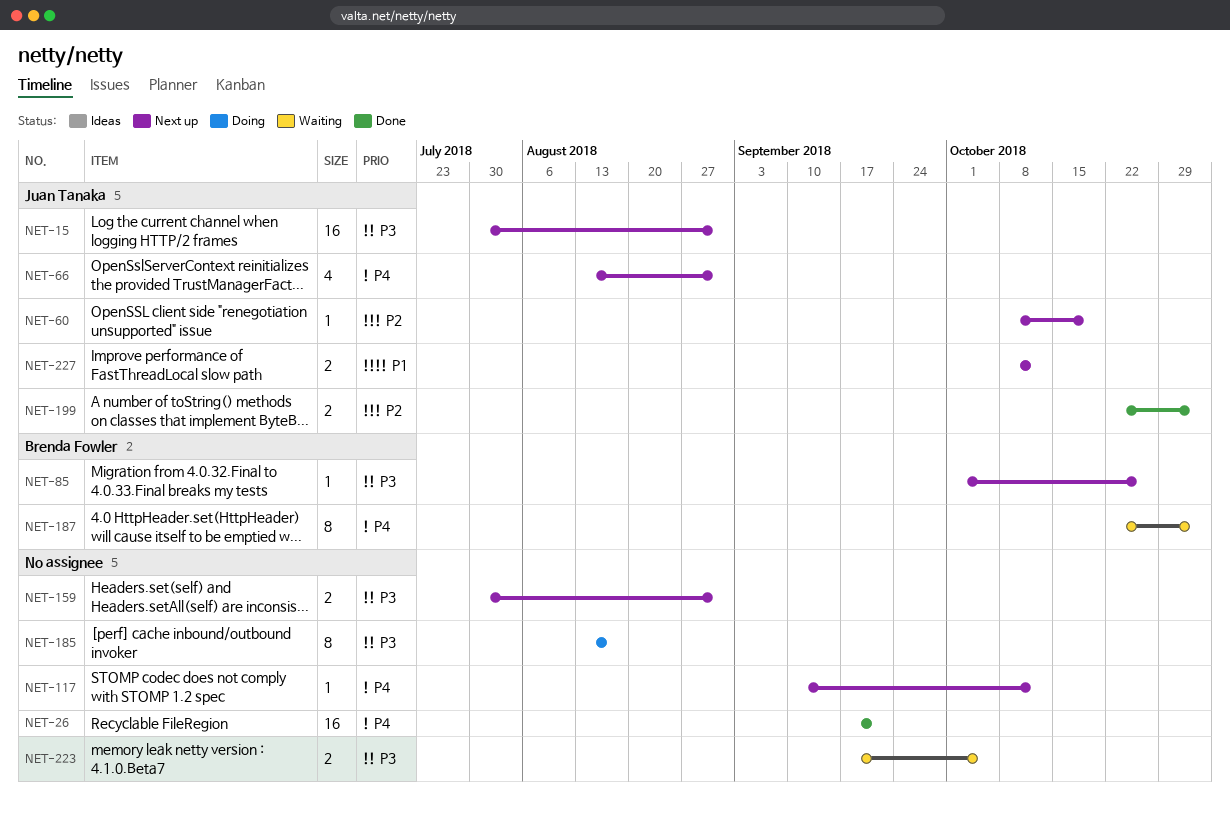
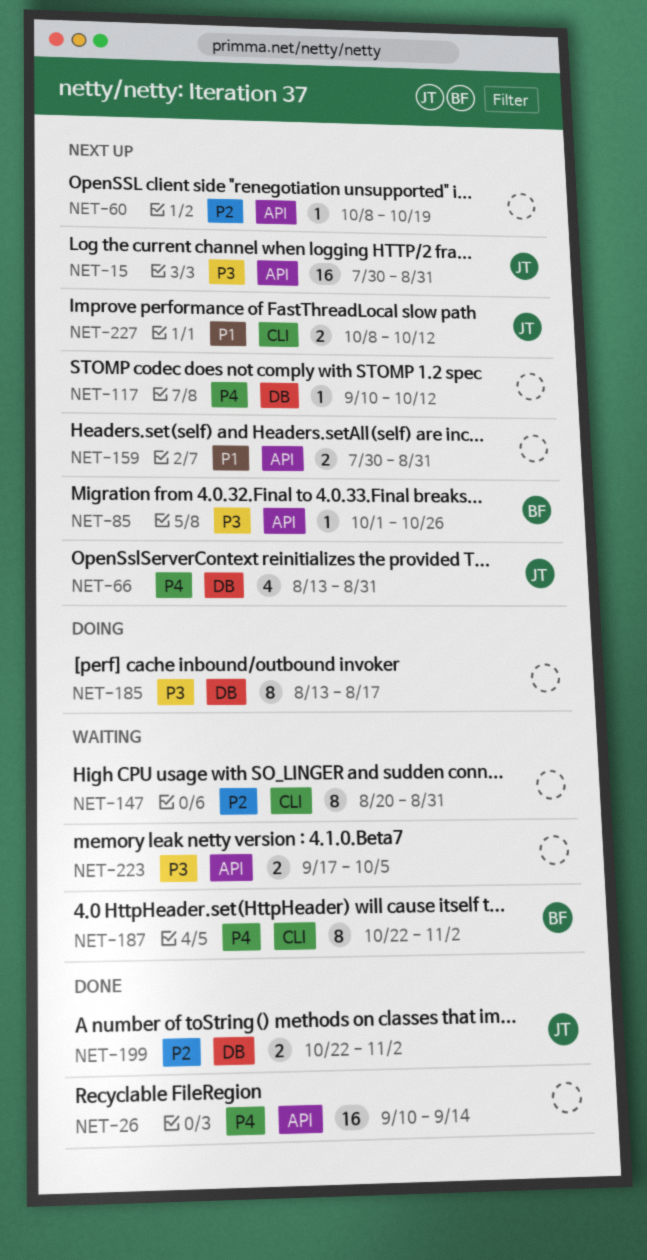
NET-26, start: Sep 17 -> Sep 10
NET-26, due: Sep 21 -> Sep 14
NET-60, owner: Juan Tanaka -> none
NET-147: none -> present
NET-159, priority: P3 -> P1

